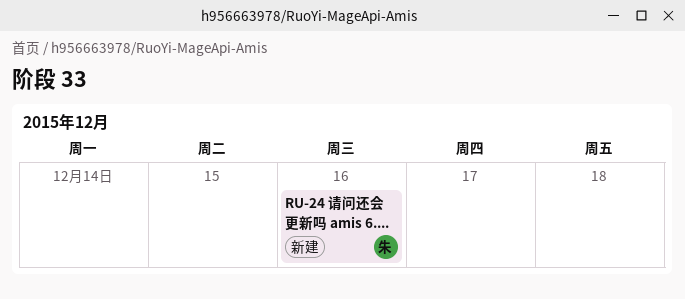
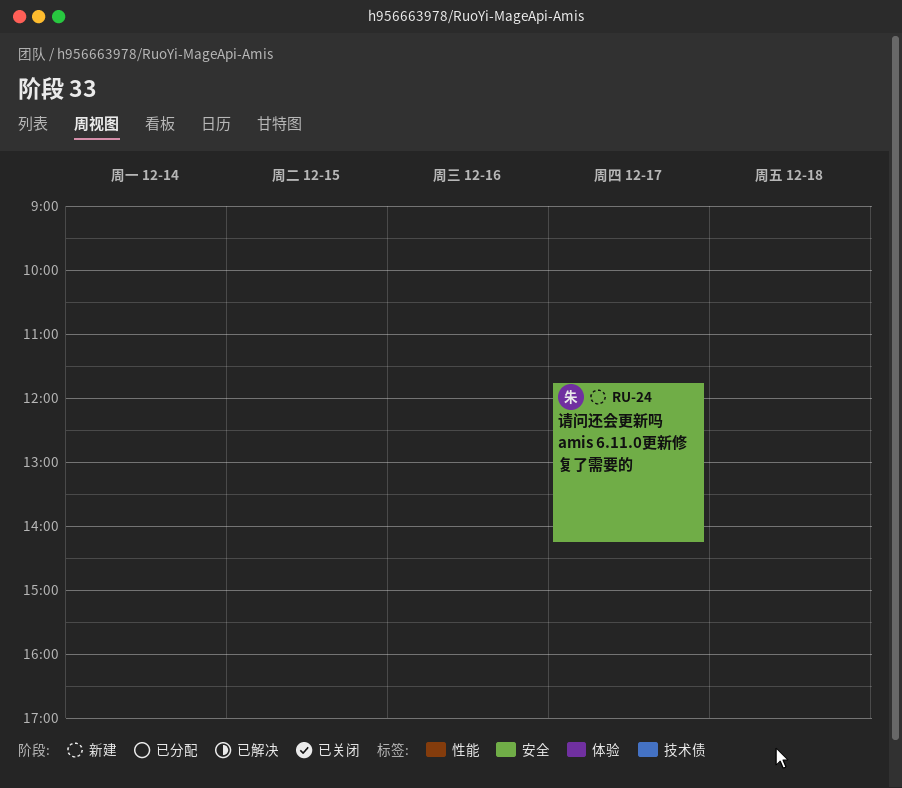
RU-24, day: Dec 16 -> Dec 17

